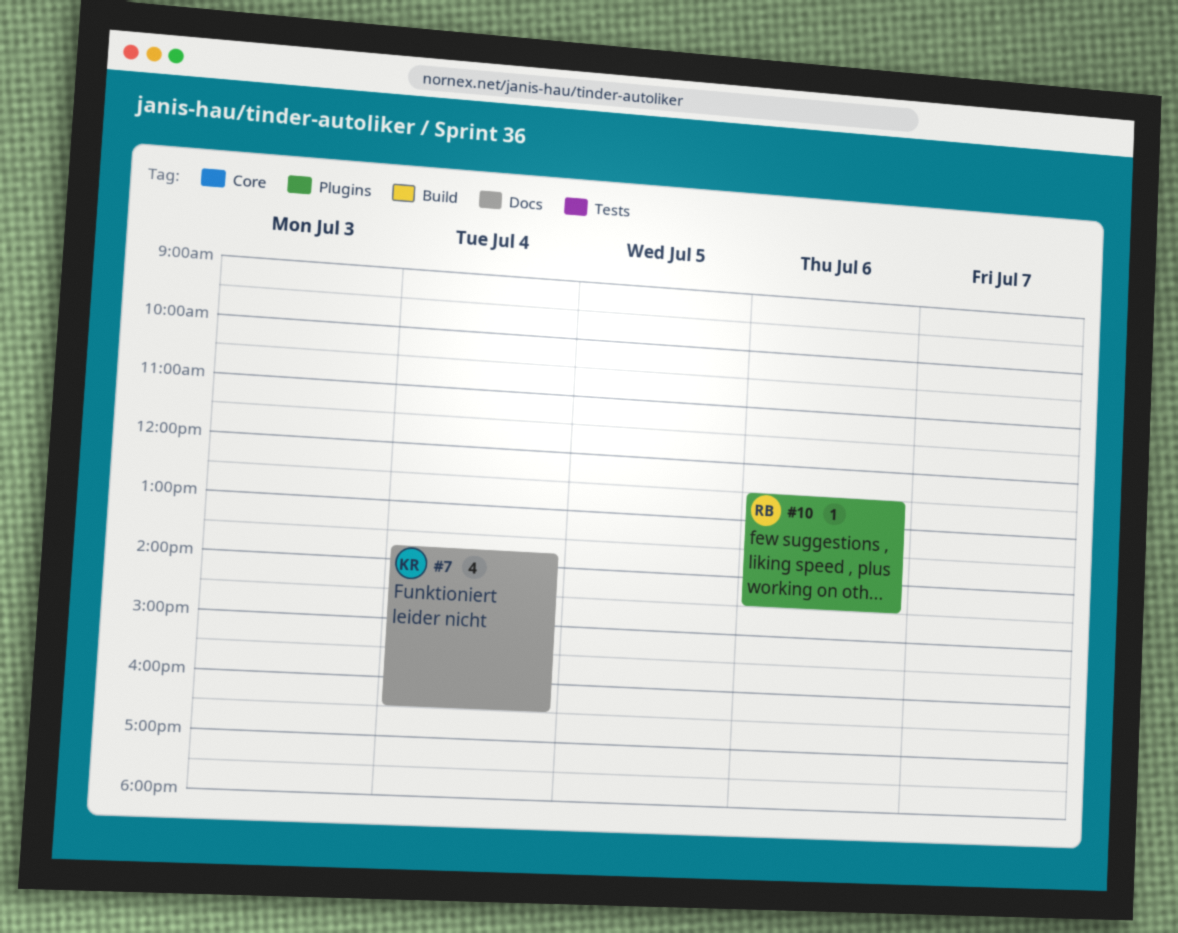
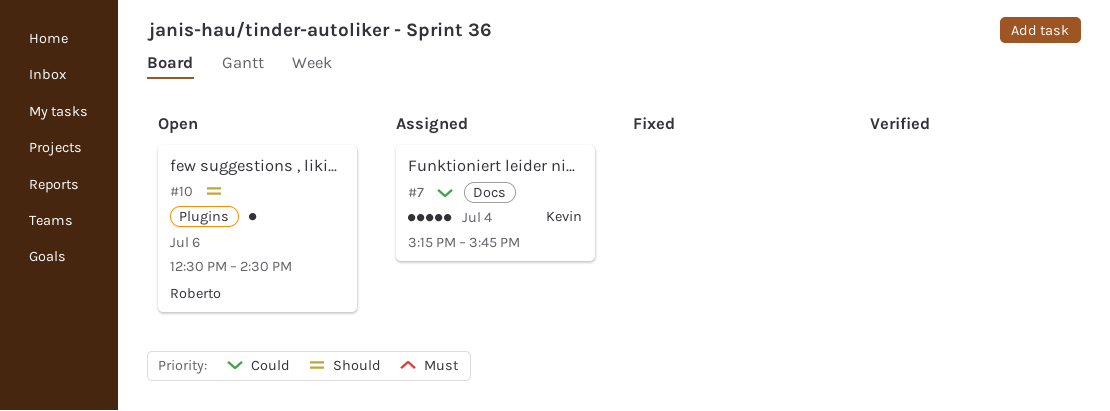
#7, estimate: 4 -> 5
#7, begins: 13:45 -> 15:15
#7, ends: 16:30 -> 15:45

